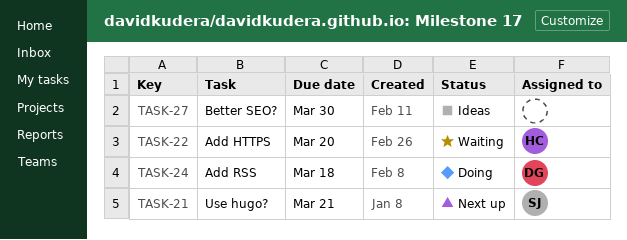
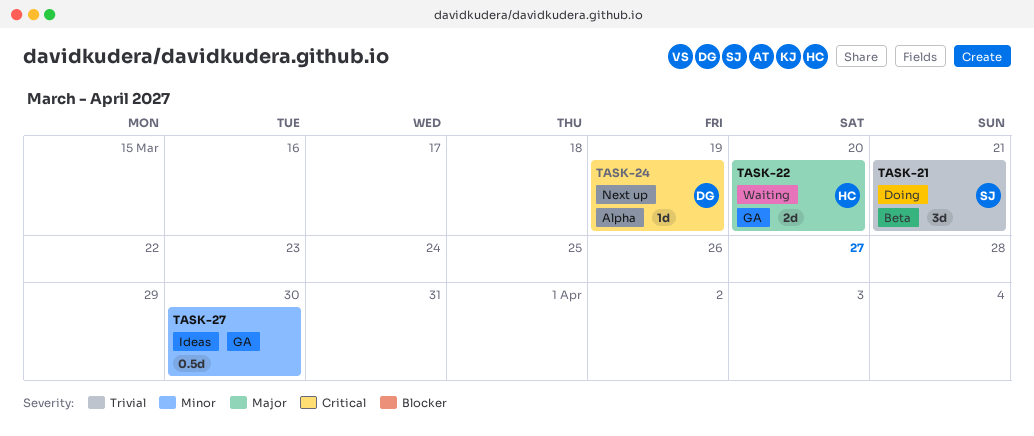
TASK-21, status: Next up -> Doing
TASK-24, status: Doing -> Next up
TASK-24, due: Mar 18 -> Mar 19

